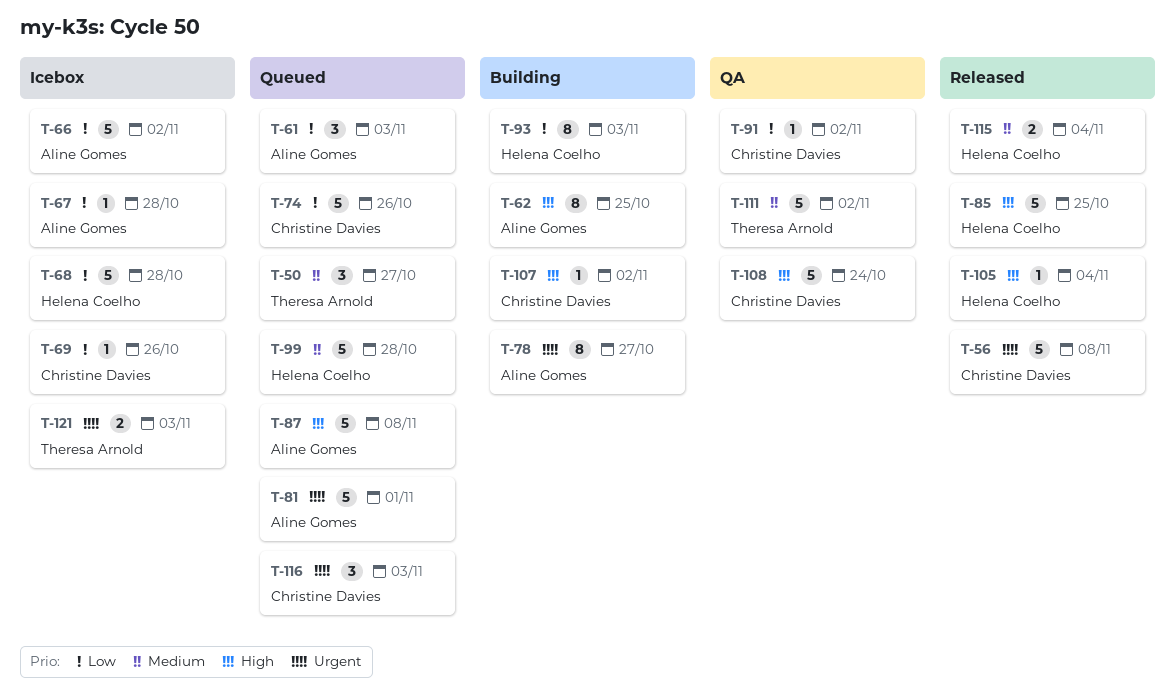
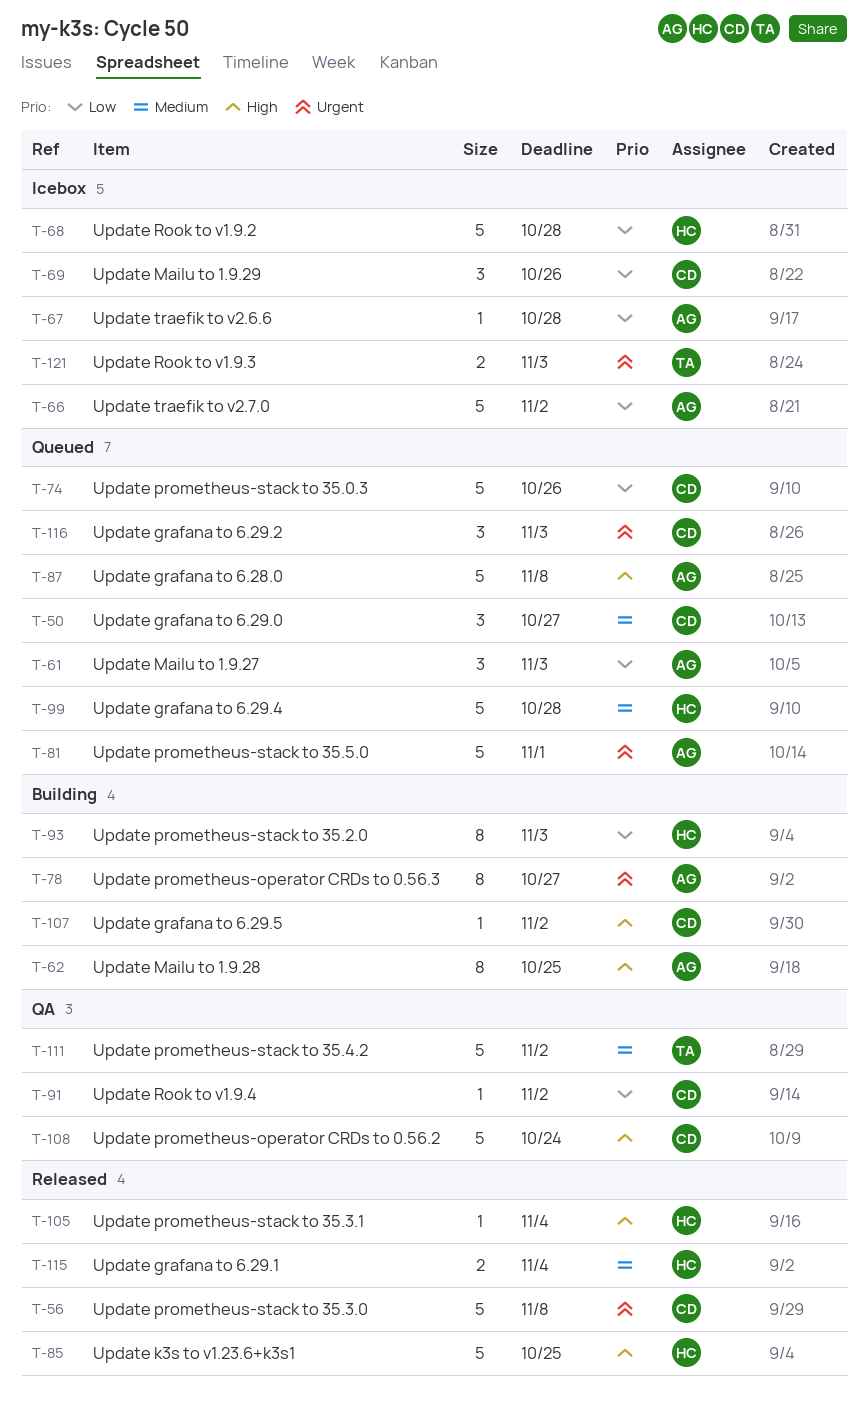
T-50, owner: Theresa Arnold -> Christine Davies
T-69, estimate: 1 -> 3

